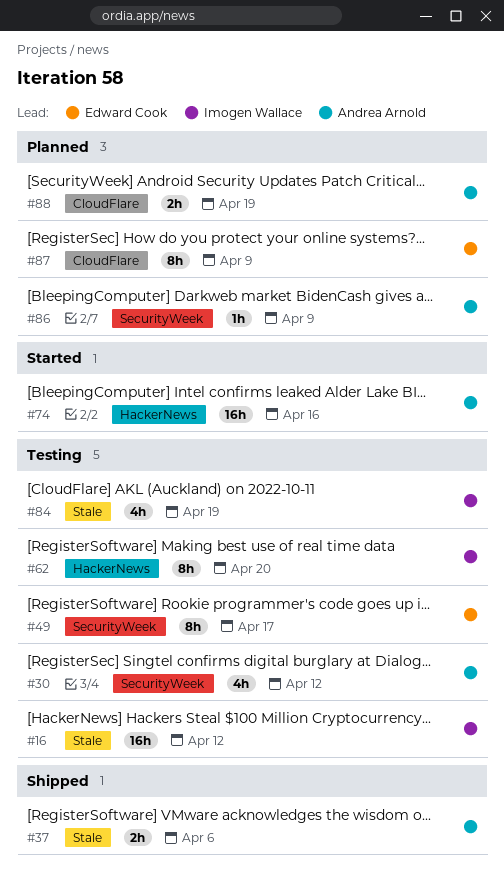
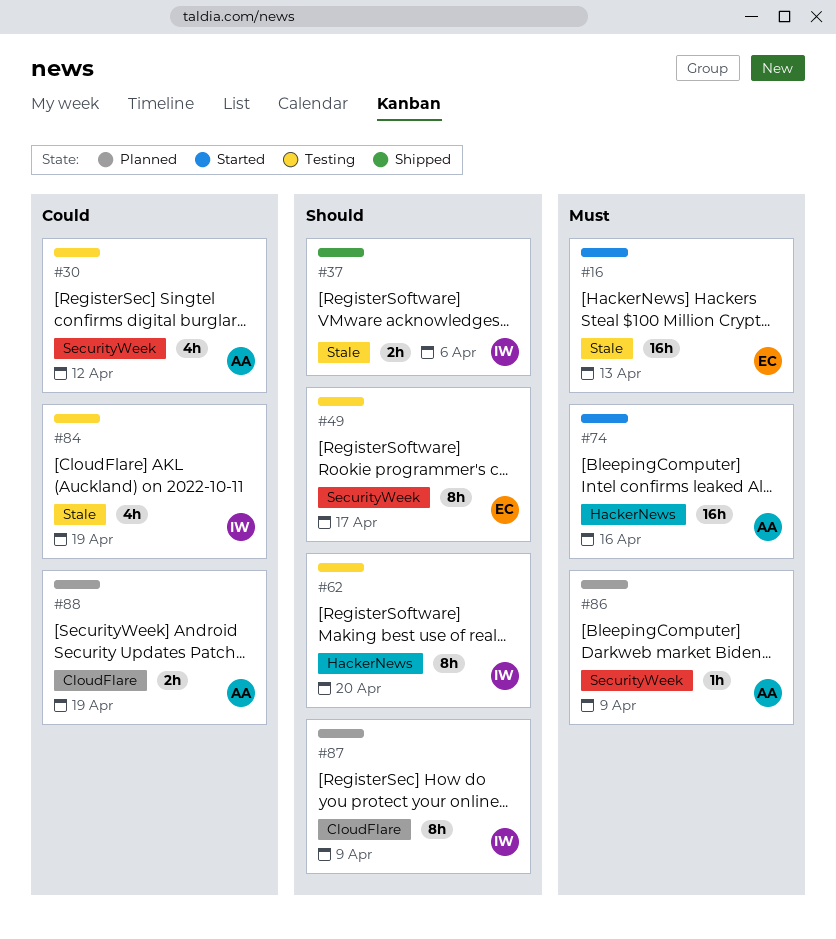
#16, status: Testing -> Started
#16, owner: Imogen Wallace -> Edward Cook
#16, due: Apr 12 -> Apr 13
#37, owner: Andrea Arnold -> Imogen Wallace
#87, owner: Edward Cook -> Imogen Wallace

